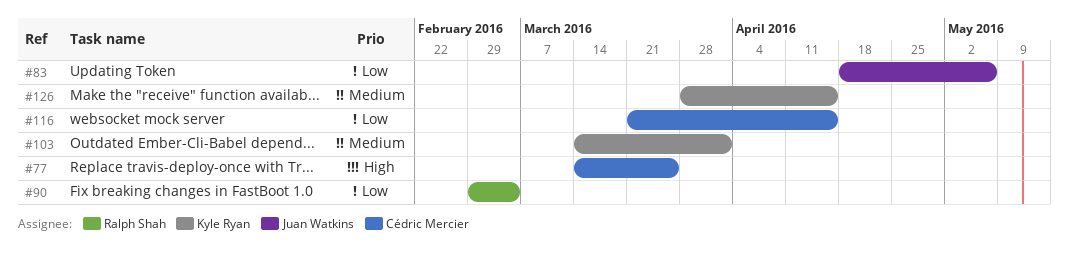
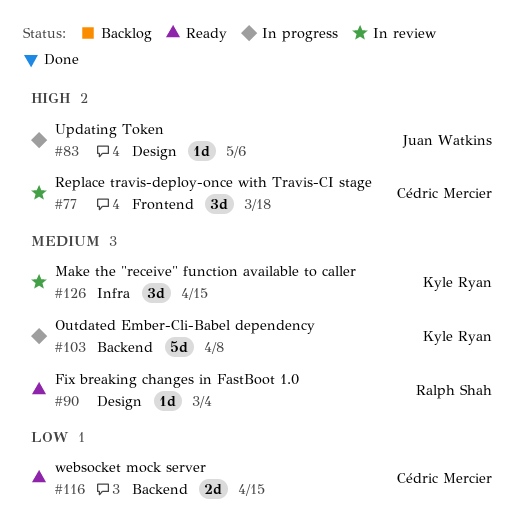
#77, due: Mar 25 -> Mar 18
#83, priority: Low -> High
#90, priority: Low -> Medium
#103, due: Apr 1 -> Apr 8

